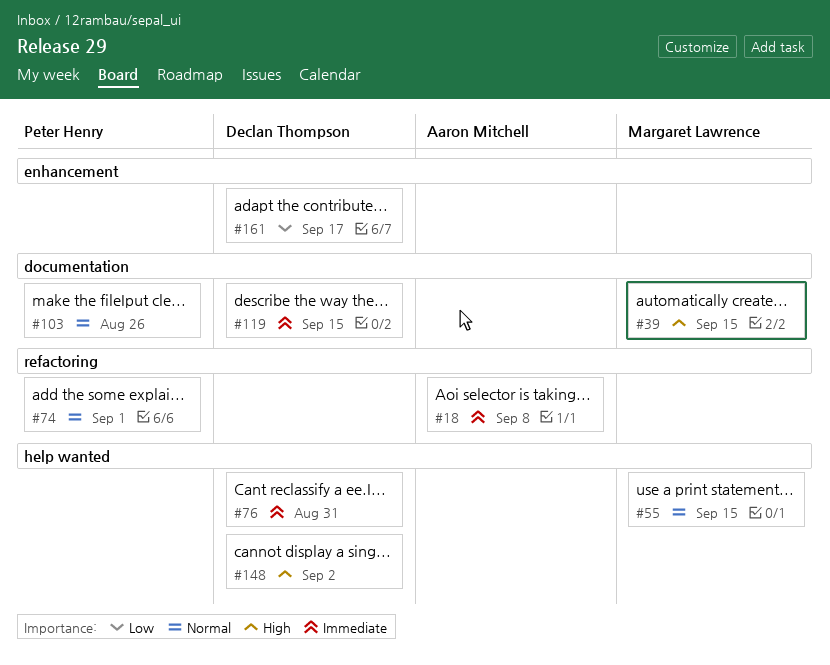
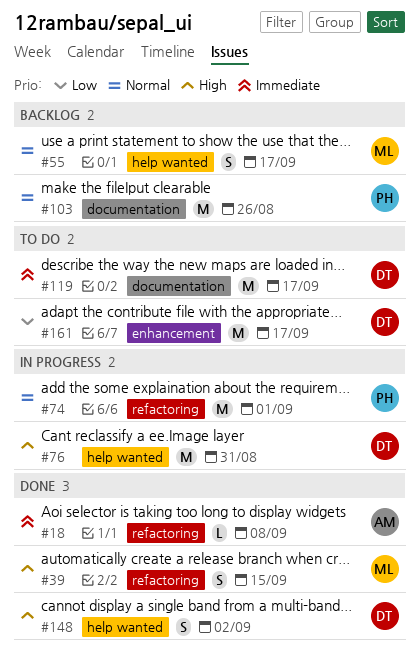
#39, label: documentation -> refactoring
#55, due: Sep 15 -> Sep 17
#76, priority: Immediate -> High
#119, due: Sep 15 -> Sep 17

